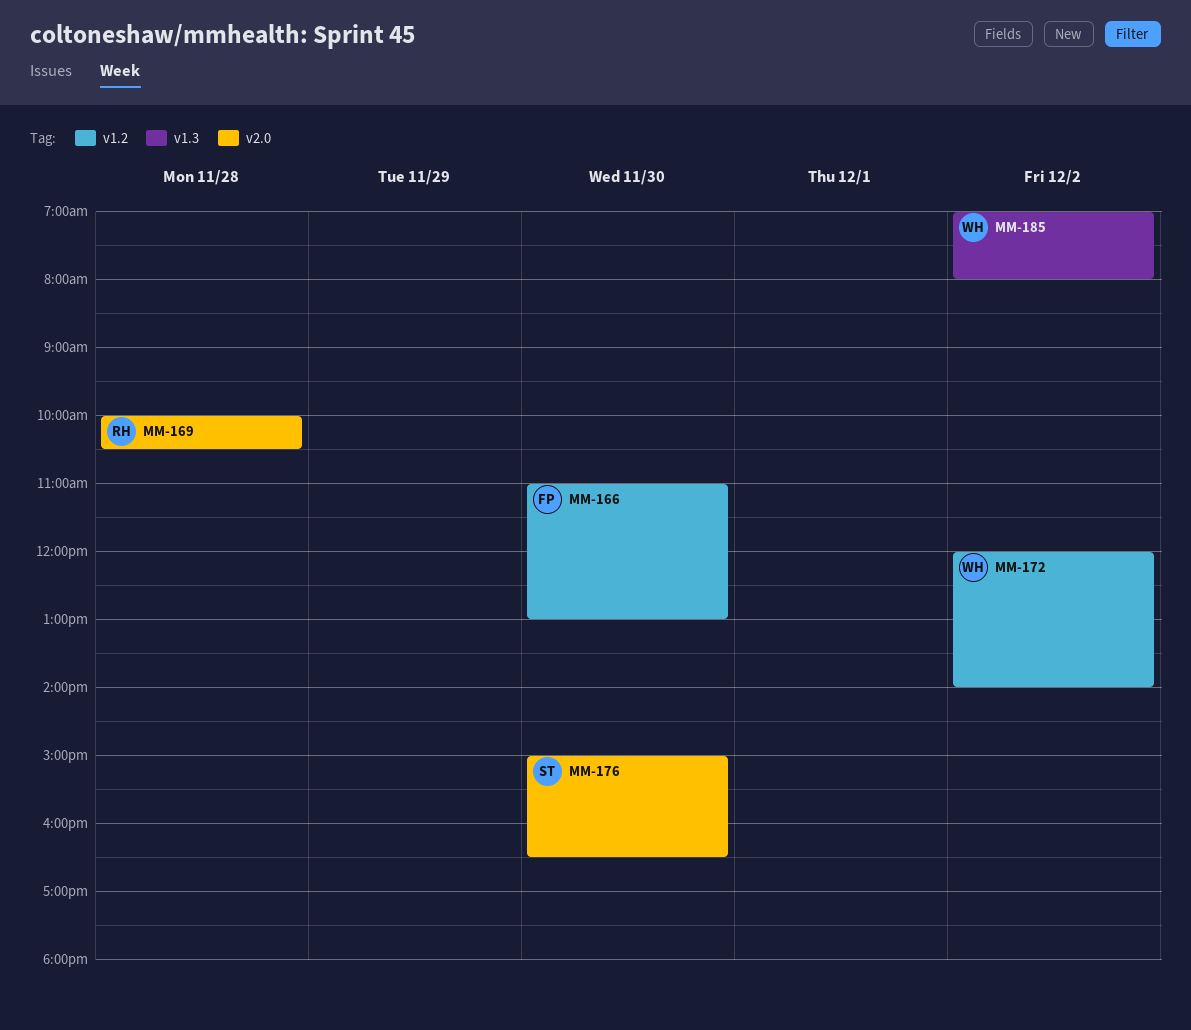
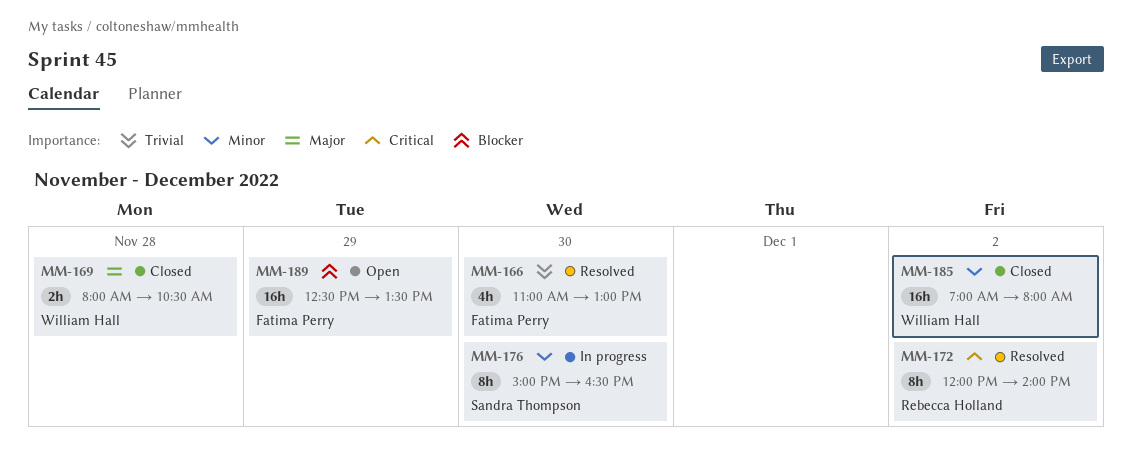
MM-169, owner: Rebecca Holland -> William Hall
MM-169, begins: 10:00 -> 08:00
MM-172, owner: William Hall -> Rebecca Holland
MM-189: none -> present

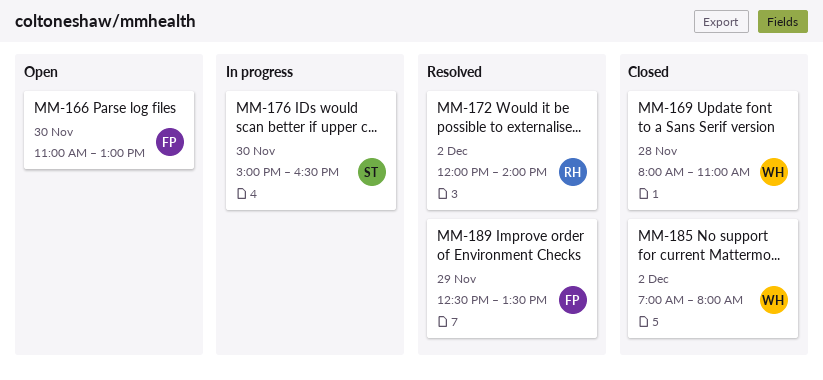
MM-166, status: Resolved -> Open
MM-169, ends: 10:30 -> 11:00
MM-189, status: Open -> Resolved

